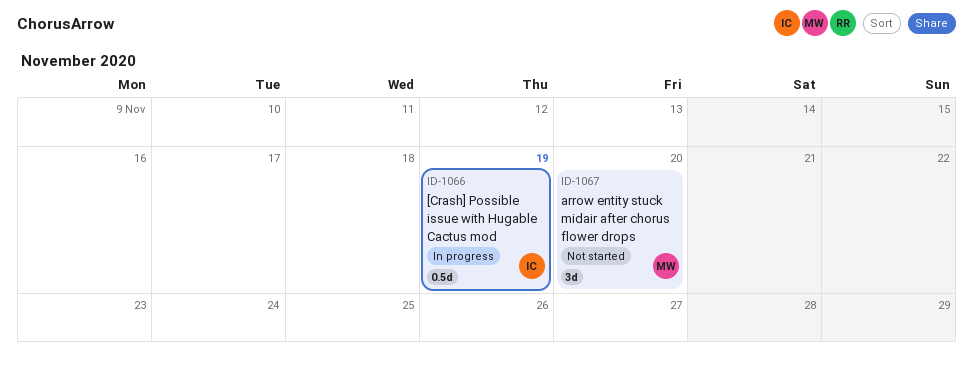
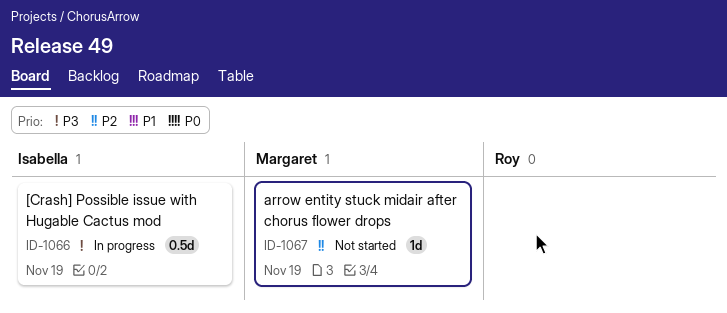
ID-1067, estimate: 3d -> 1d
ID-1067, due: Nov 20 -> Nov 19

